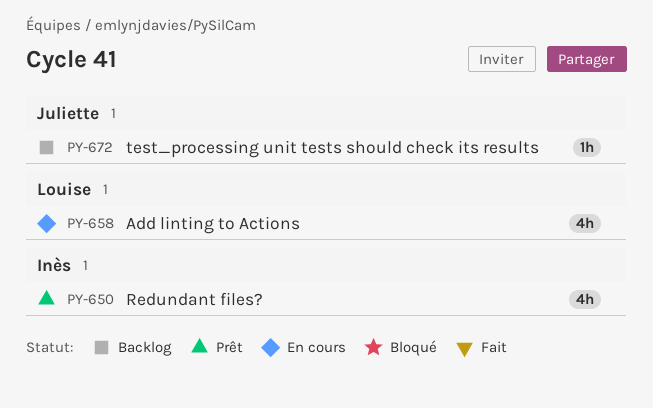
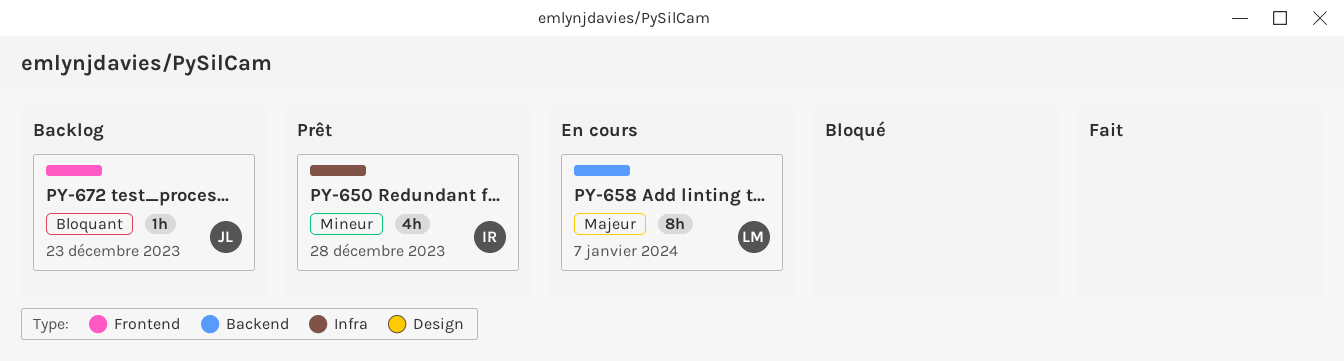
PY-658, estimate: 4h -> 8h

